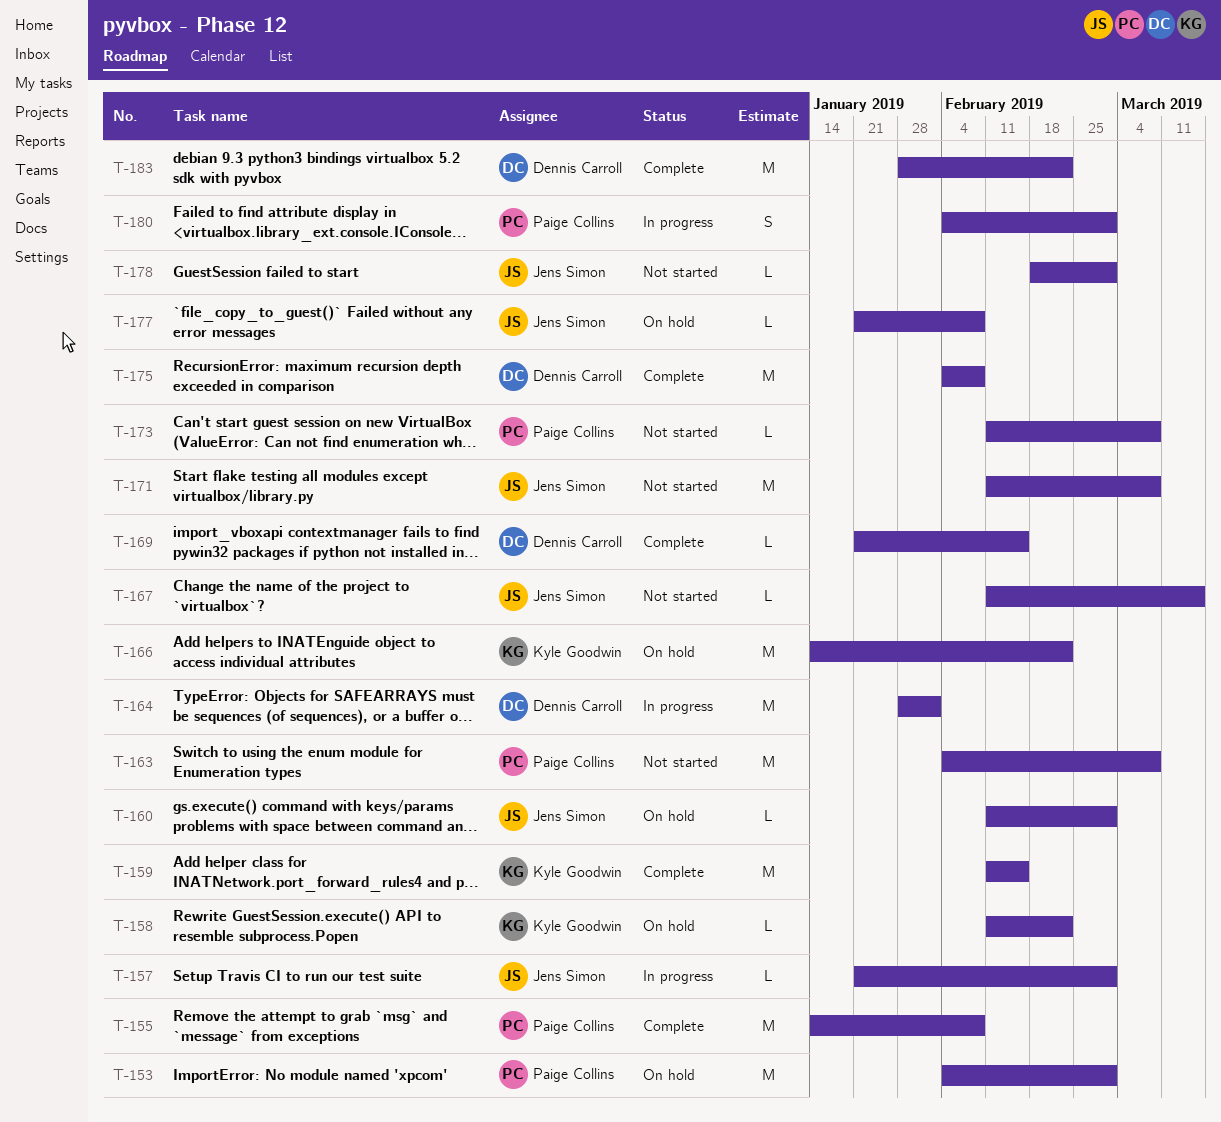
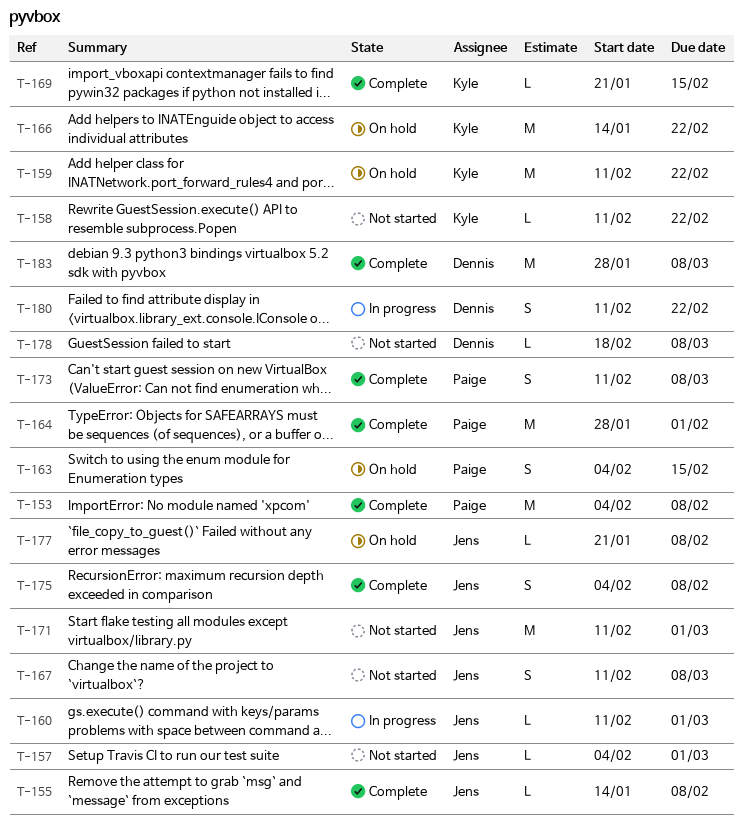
T-153, status: On hold -> Complete
T-153, due: Mar 1 -> Feb 8
T-155, owner: Paige Collins -> Jens Simon
T-155, estimate: M -> L
T-157, status: In progress -> Not started
T-157, start: Jan 21 -> Feb 4
T-158, status: On hold -> Not started
T-159, status: Complete -> On hold
T-159, due: Feb 15 -> Feb 22
T-160, status: On hold -> In progress
T-163, status: Not started -> On hold
T-163, estimate: M -> S
T-163, due: Mar 8 -> Feb 15
T-164, status: In progress -> Complete
T-164, owner: Dennis Carroll -> Paige Collins
T-167, estimate: L -> S
T-167, due: Mar 15 -> Mar 8
T-169, owner: Dennis Carroll -> Kyle Goodwin
T-171, due: Mar 8 -> Mar 1
T-173, status: Not started -> Complete
T-173, estimate: L -> S
T-175, owner: Dennis Carroll -> Jens Simon
T-175, estimate: M -> S
T-178, owner: Jens Simon -> Dennis Carroll
T-178, due: Mar 1 -> Mar 8
T-180, owner: Paige Collins -> Dennis Carroll
T-180, start: Feb 4 -> Feb 11
T-180, due: Mar 1 -> Feb 22
T-183, due: Feb 22 -> Mar 8

